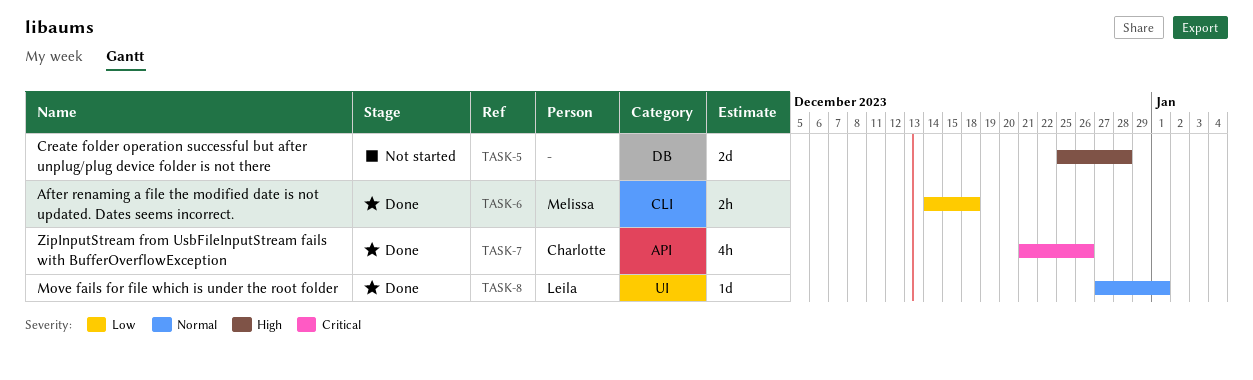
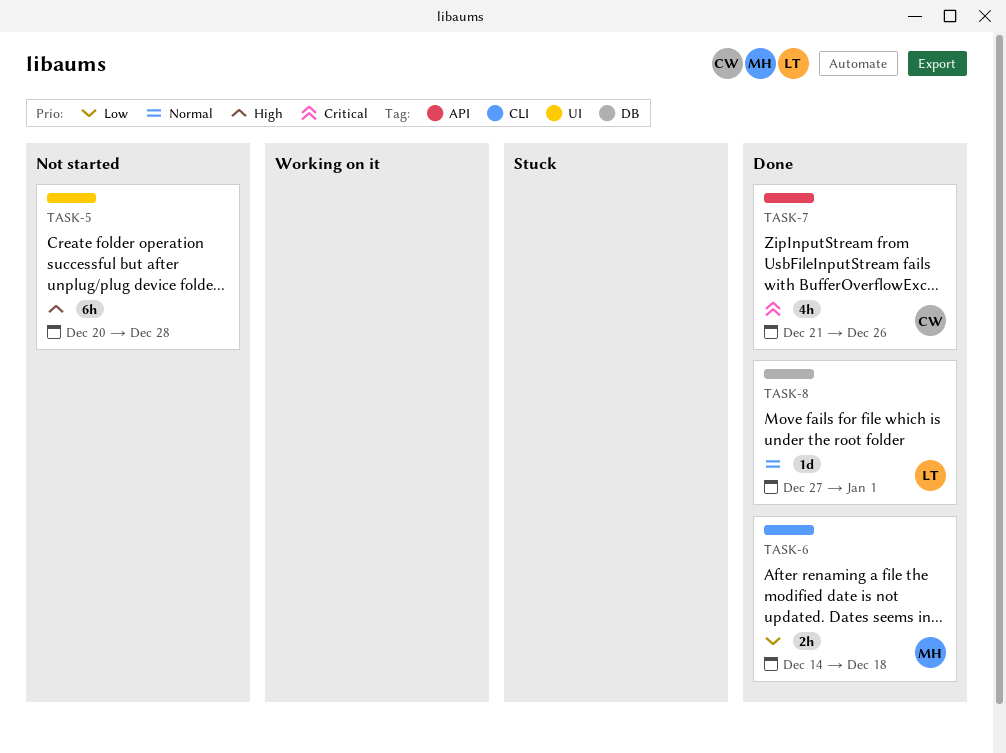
TASK-5, label: DB -> UI
TASK-5, estimate: 2d -> 6h
TASK-5, start: Dec 25 -> Dec 20
TASK-8, label: UI -> DB

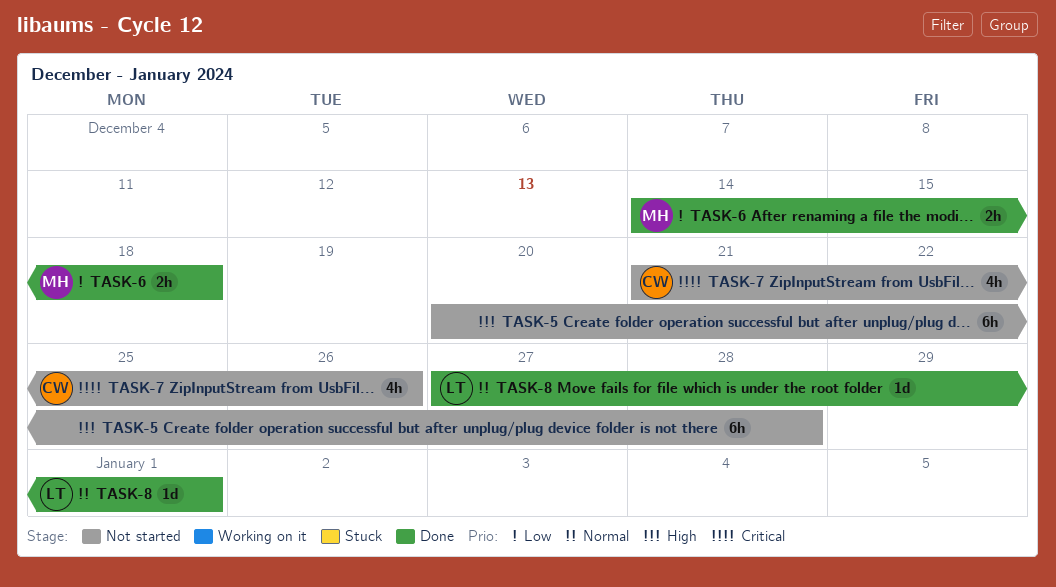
TASK-7, status: Done -> Not started

